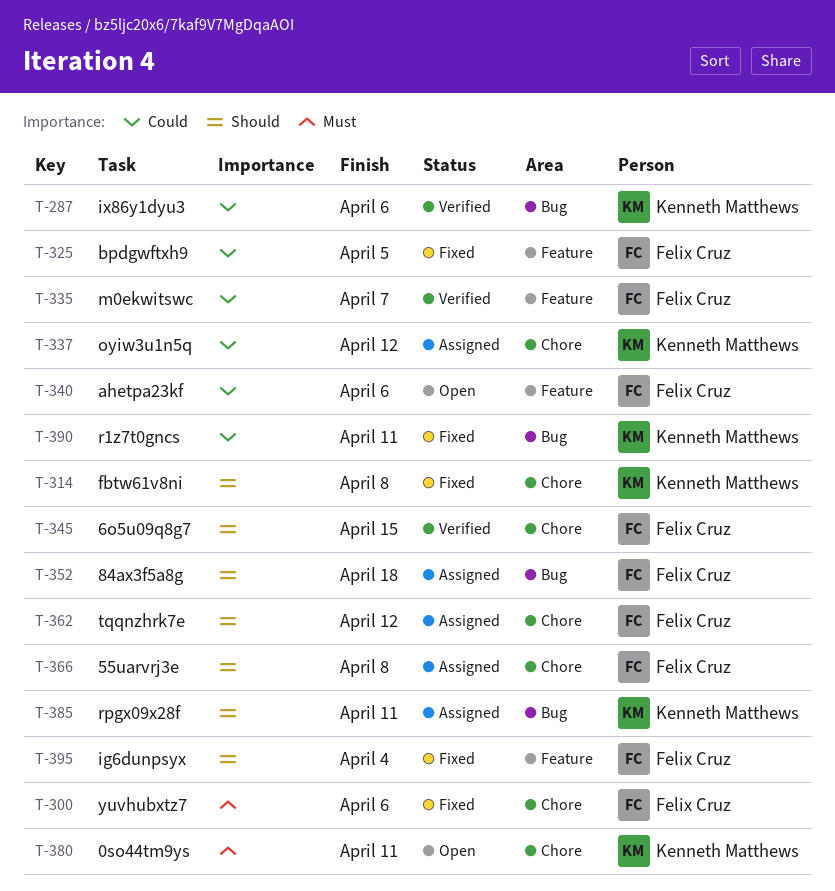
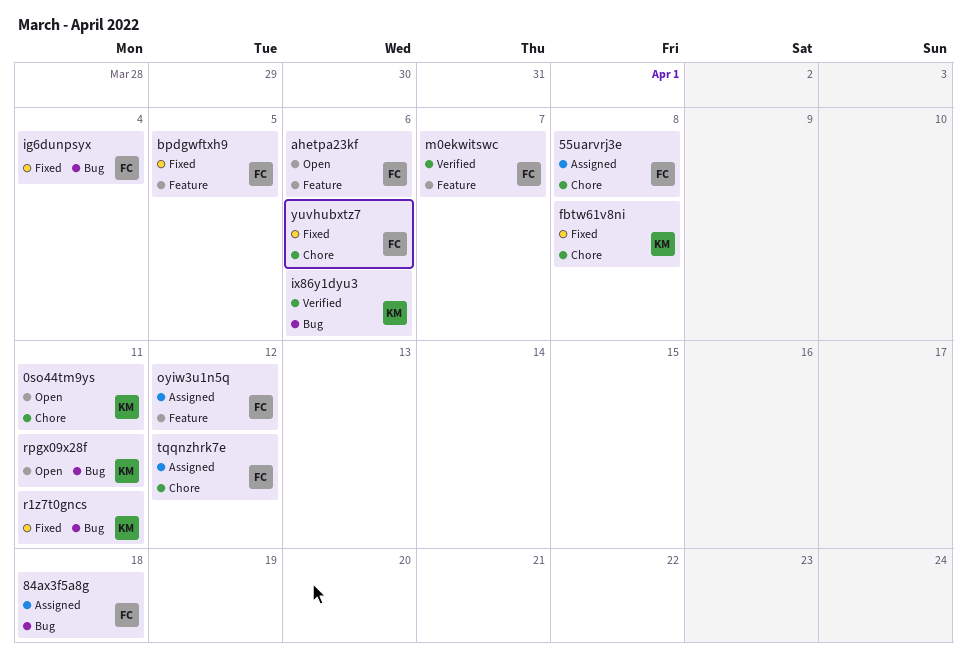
6o5u09q8g7: present -> none
ig6dunpsyx, label: Feature -> Bug
oyiw3u1n5q, owner: Kenneth Matthews -> Felix Cruz
oyiw3u1n5q, label: Chore -> Feature
rpgx09x28f, status: Assigned -> Open

